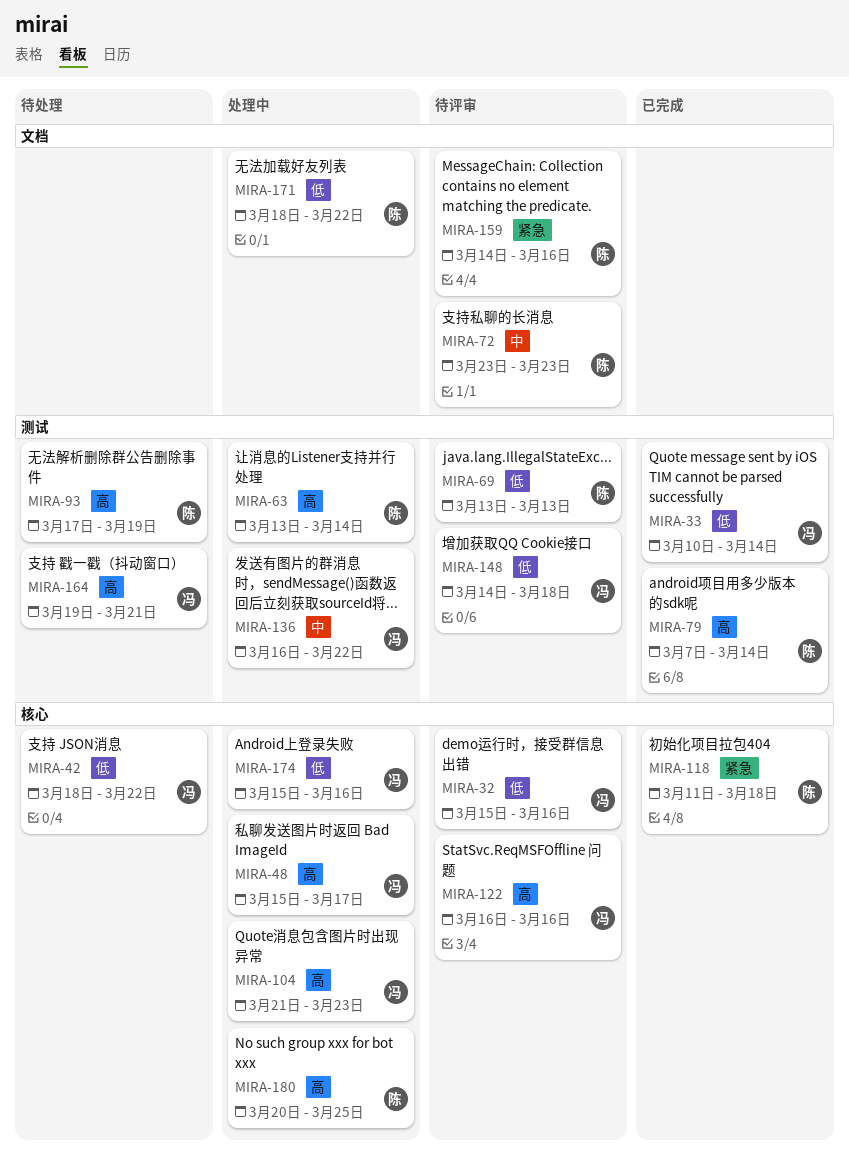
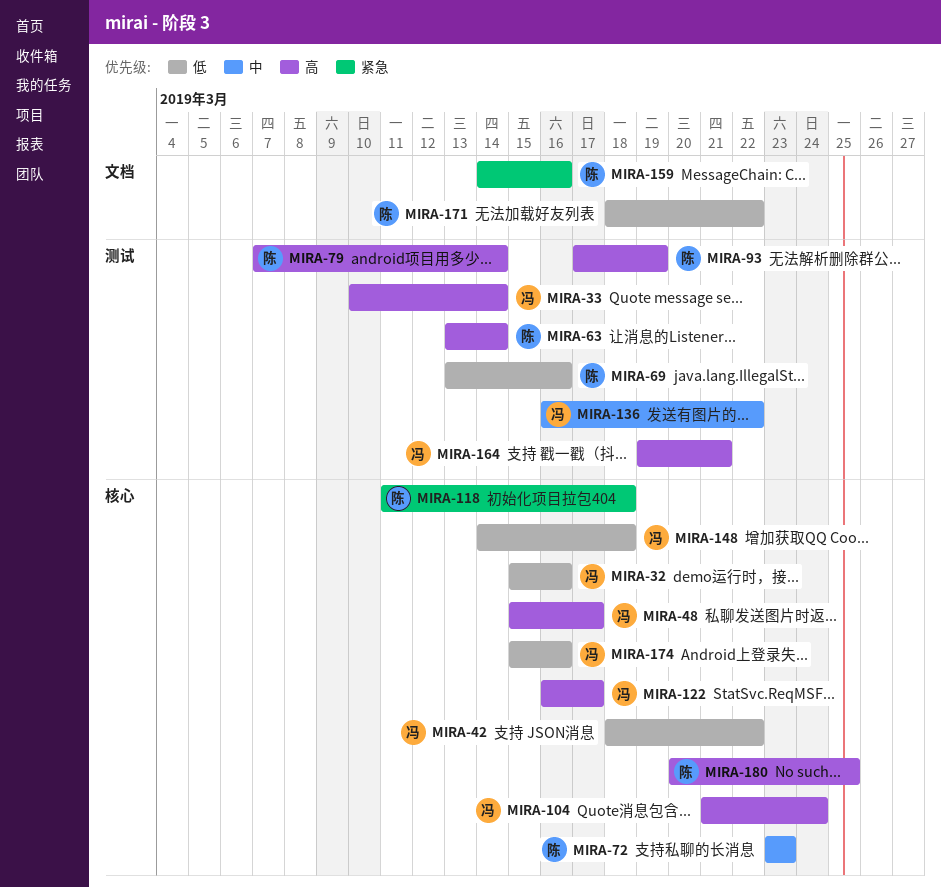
MIRA-33, priority: 低 -> 高
MIRA-69, due: Mar 13 -> Mar 16
MIRA-72, label: 文档 -> 核心
MIRA-104, due: Mar 23 -> Mar 24
MIRA-122, due: Mar 16 -> Mar 17
MIRA-148, label: 测试 -> 核心

